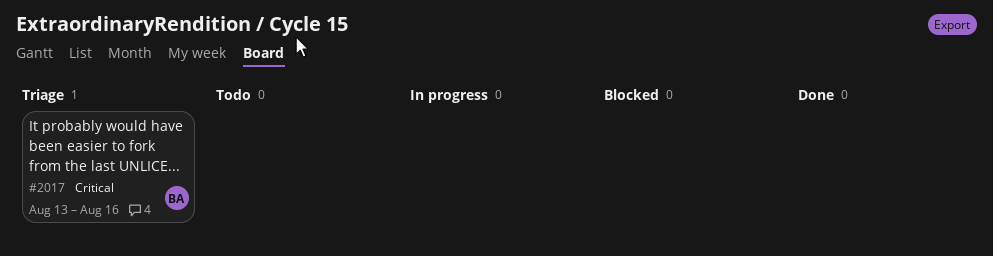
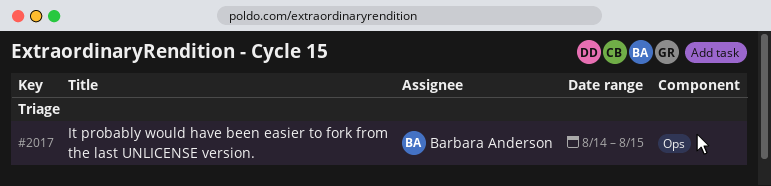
#2017, start: Aug 13 -> Aug 14
#2017, due: Aug 16 -> Aug 15

